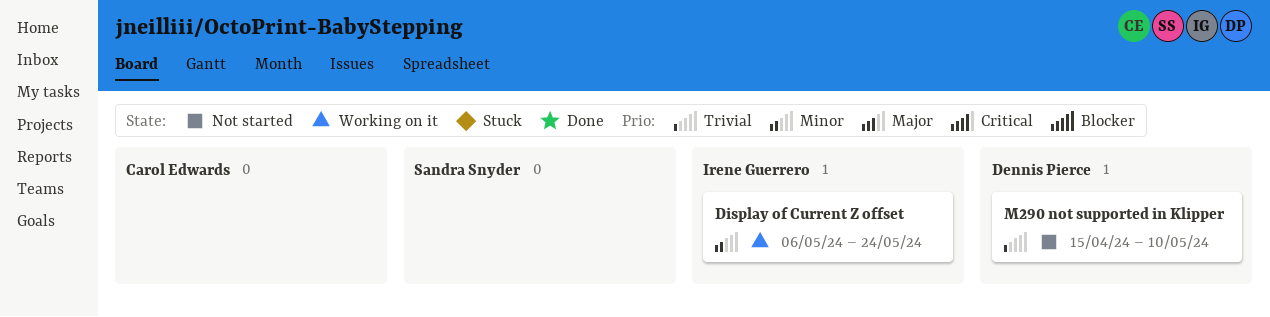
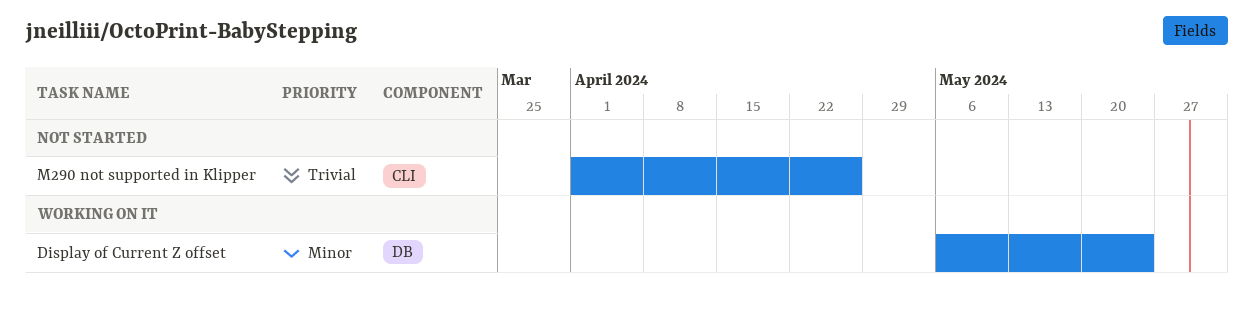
M290 not supported in Klipper, start: Apr 15 -> Apr 1
M290 not supported in Klipper, due: May 10 -> Apr 26

